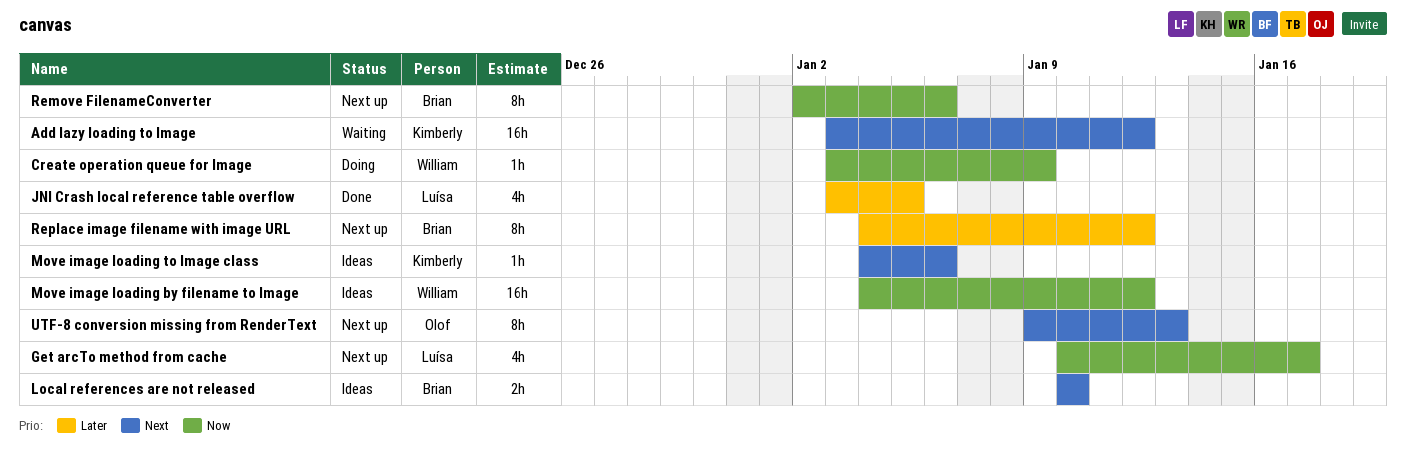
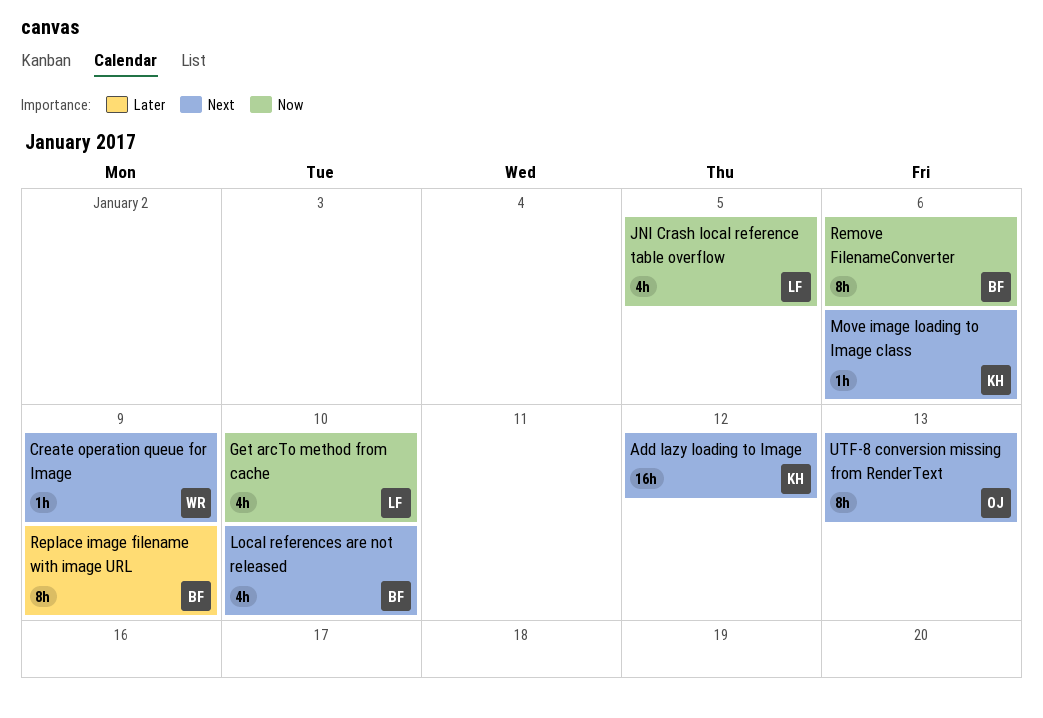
Create operation queue for Image, priority: Now -> Next
Get arcTo method from cache, due: Jan 17 -> Jan 10
JNI Crash local reference table overflow, priority: Later -> Now
Local references are not released, estimate: 2h -> 4h
Move image loading by filename to Image: present -> none
Replace image filename with image URL, due: Jan 12 -> Jan 9

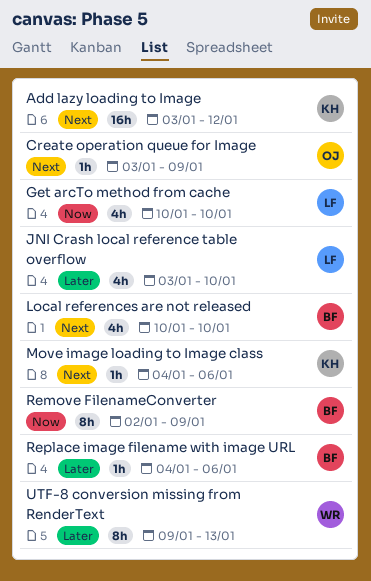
Create operation queue for Image, owner: WR -> OJ
JNI Crash local reference table overflow, priority: Now -> Later
JNI Crash local reference table overflow, due: Jan 5 -> Jan 10
Remove FilenameConverter, due: Jan 6 -> Jan 9
Replace image filename with image URL, estimate: 8h -> 1h
Replace image filename with image URL, due: Jan 9 -> Jan 6
UTF-8 conversion missing from RenderText, owner: OJ -> WR
UTF-8 conversion missing from RenderText, priority: Next -> Later

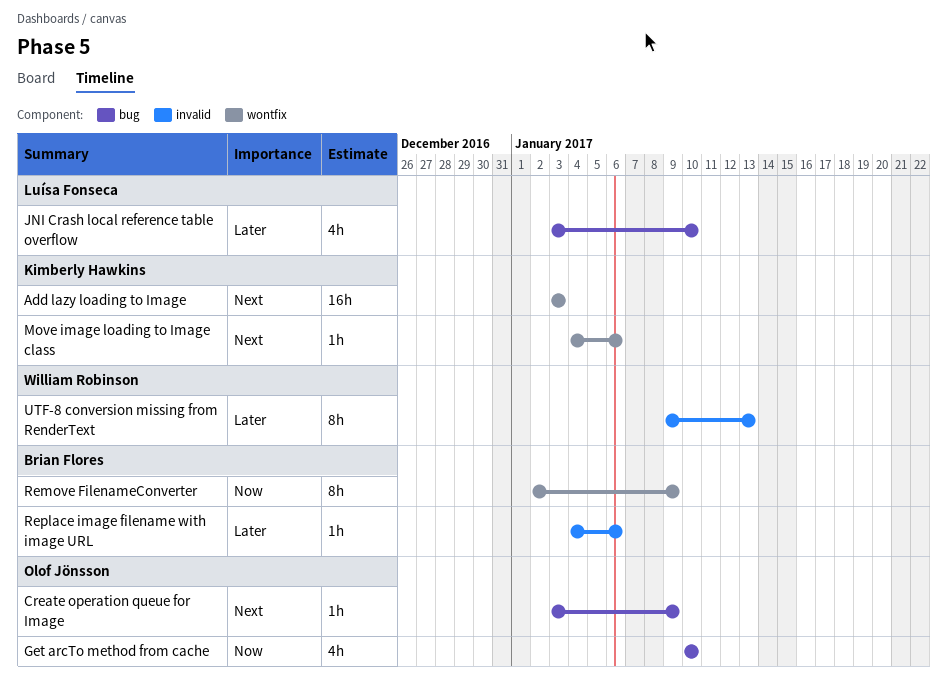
Add lazy loading to Image, due: Jan 12 -> Jan 3
Get arcTo method from cache, owner: Luísa Fonseca -> Olof Jönsson
Local references are not released: present -> none

